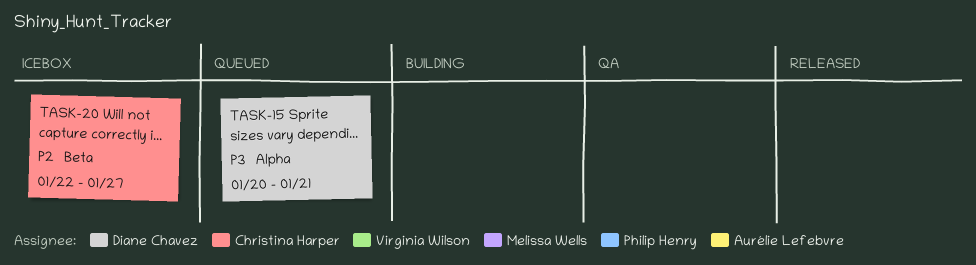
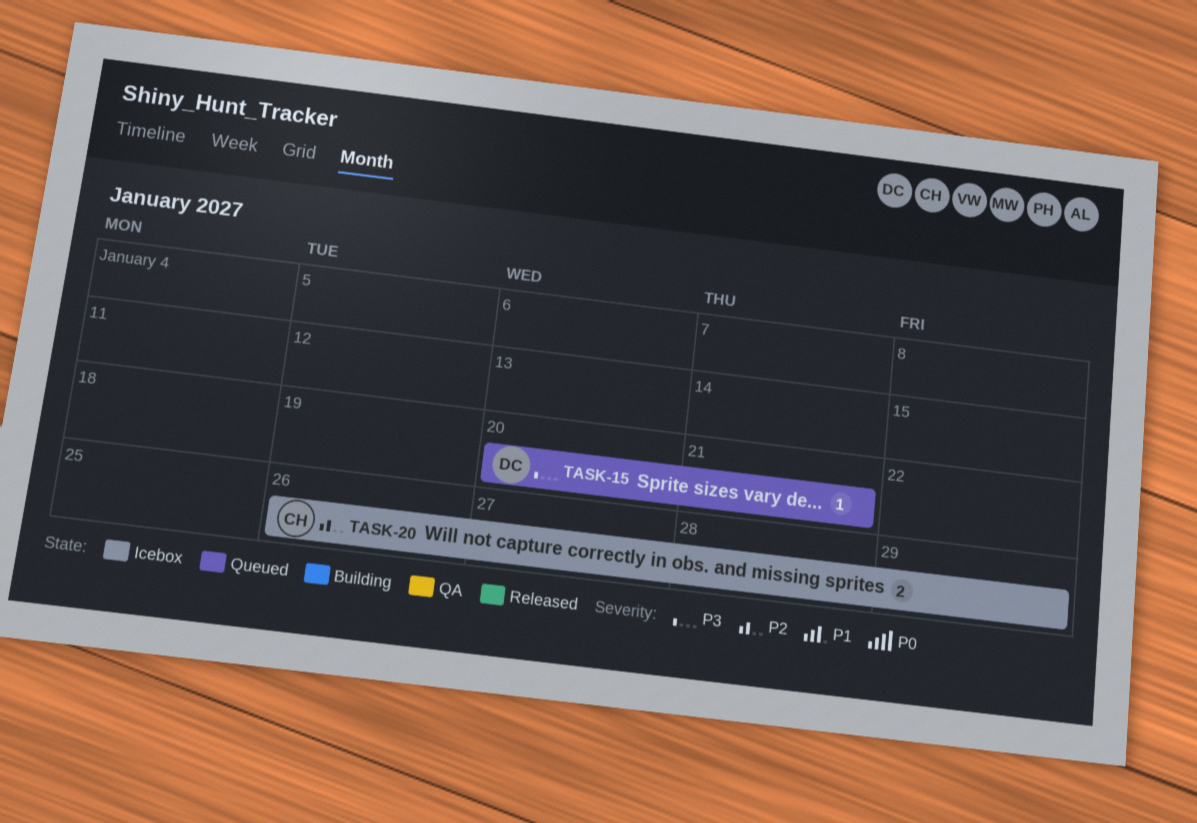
TASK-20, start: Jan 22 -> Jan 26
TASK-20, due: Jan 27 -> Jan 29

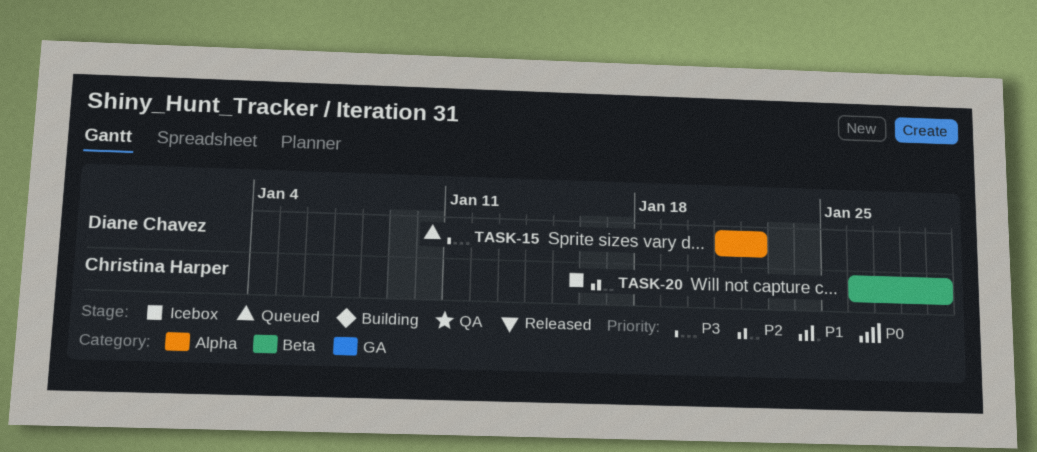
TASK-15, start: Jan 20 -> Jan 21
TASK-15, due: Jan 21 -> Jan 22

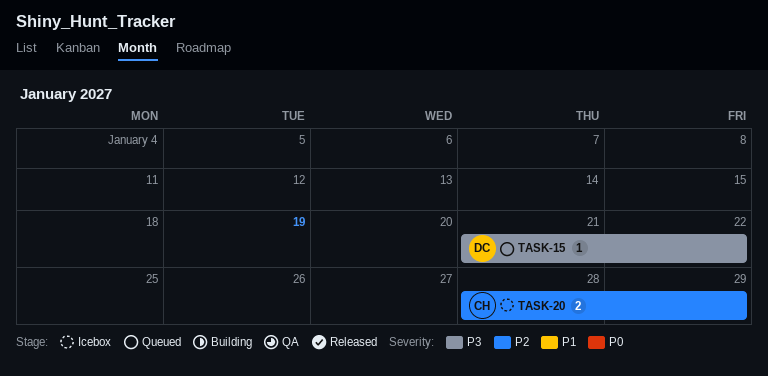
TASK-20, start: Jan 26 -> Jan 28

